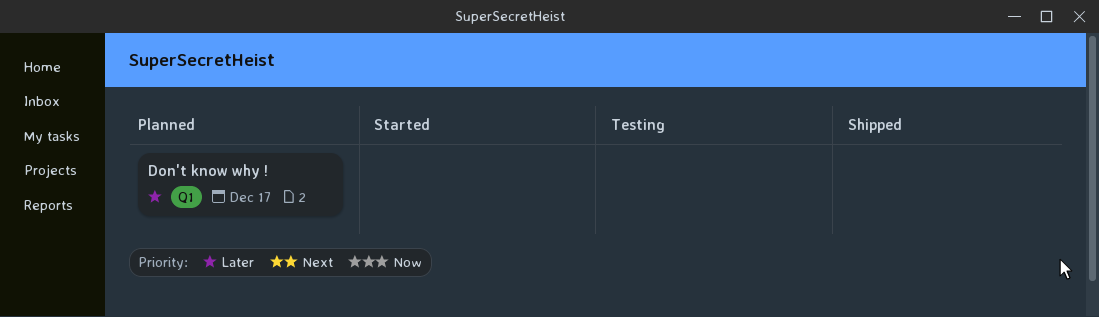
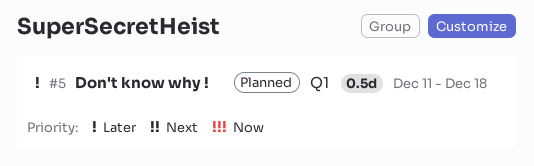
Don't know why !, due: Dec 17 -> Dec 18

